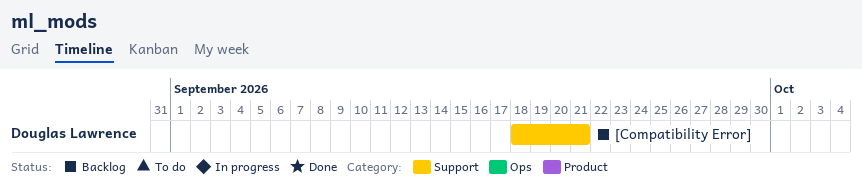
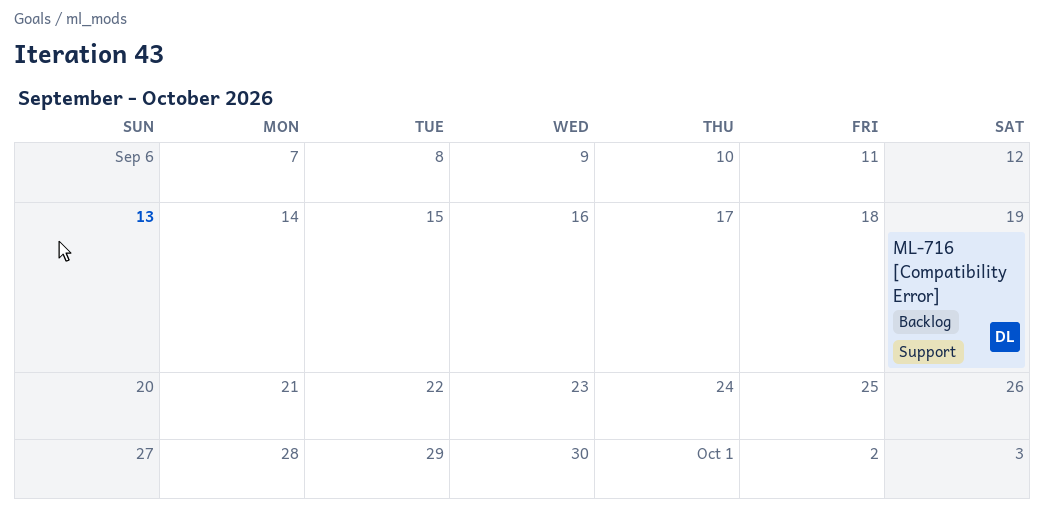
[Compatibility Error], due: Sep 21 -> Sep 19

